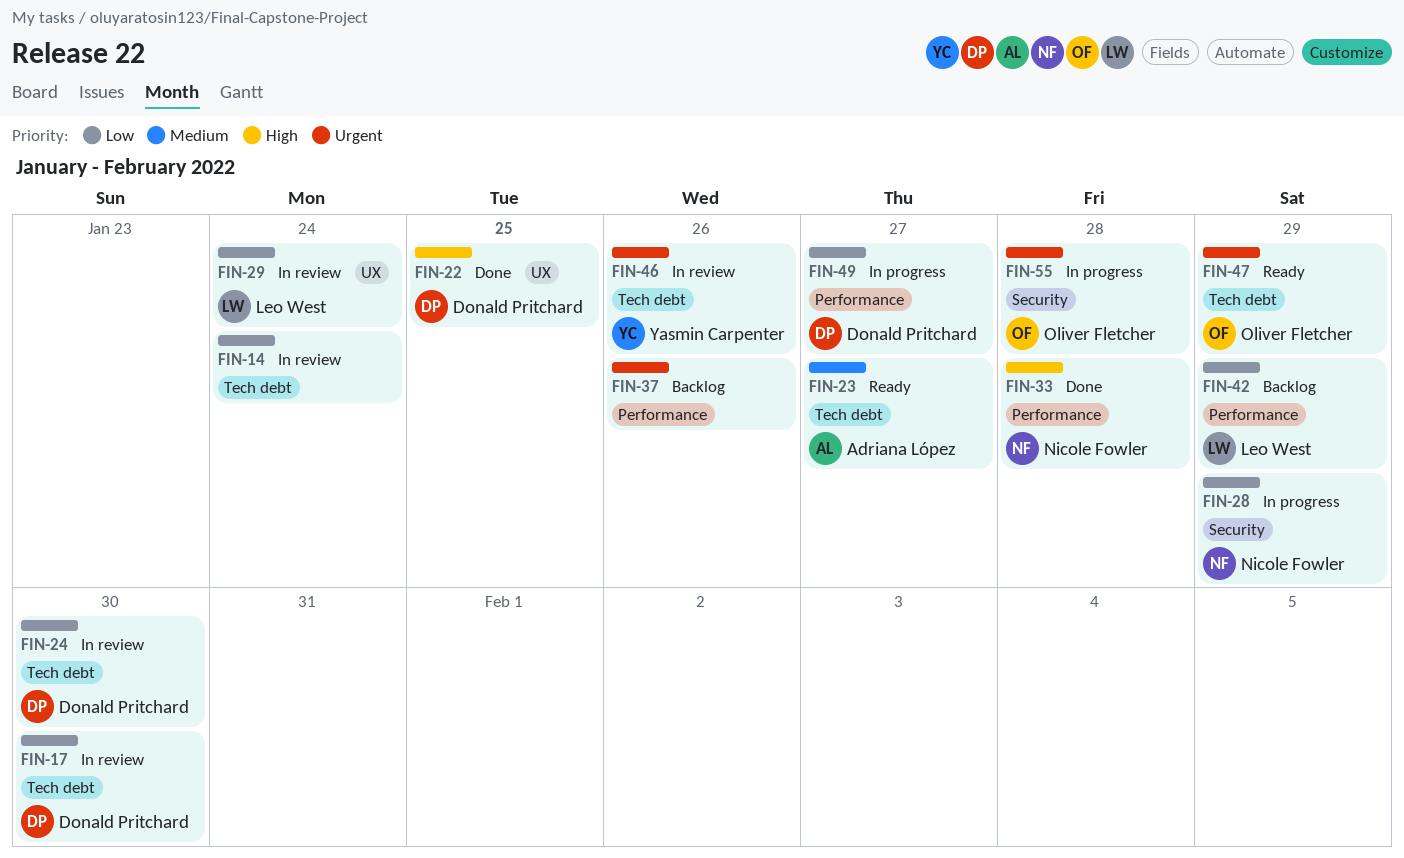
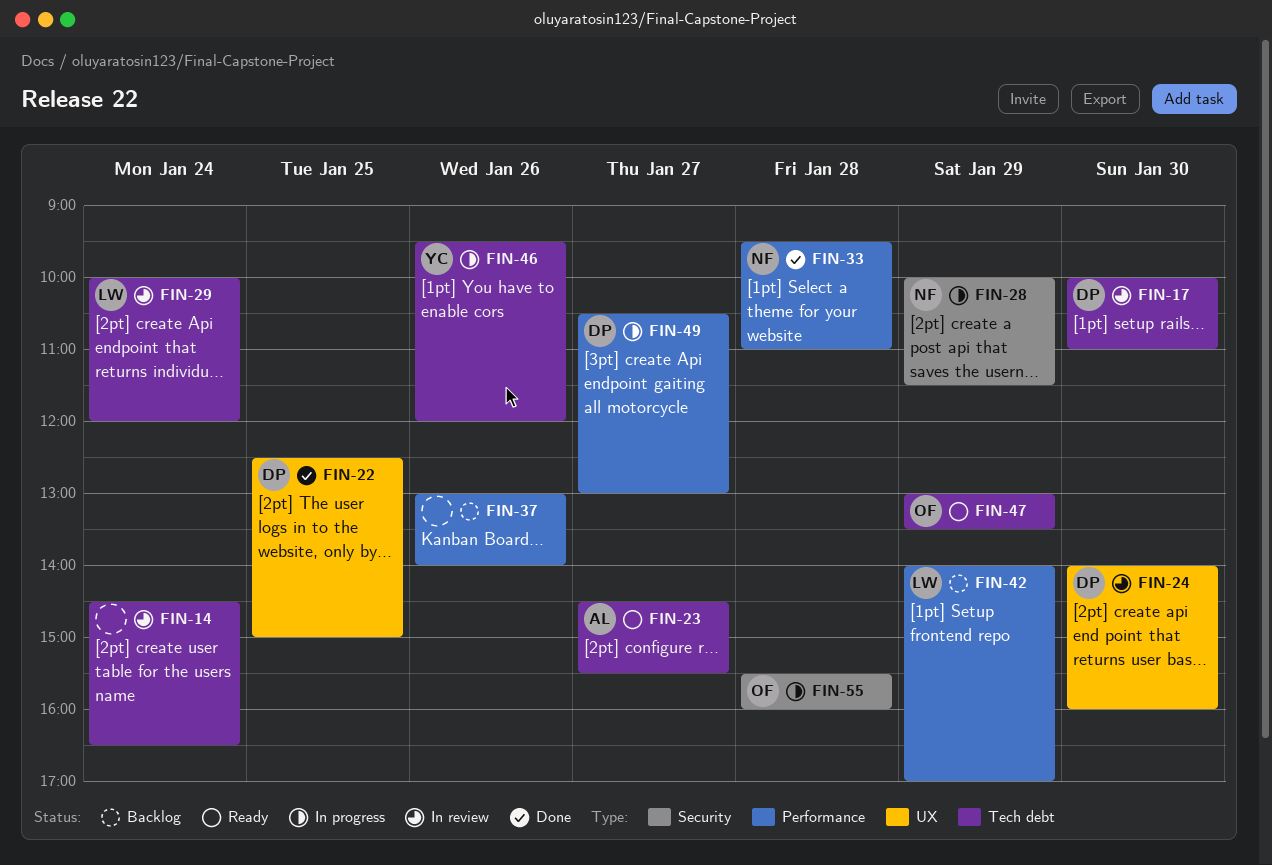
FIN-24, label: Tech debt -> UX
FIN-29, label: UX -> Tech debt
FIN-46, status: In review -> In progress

